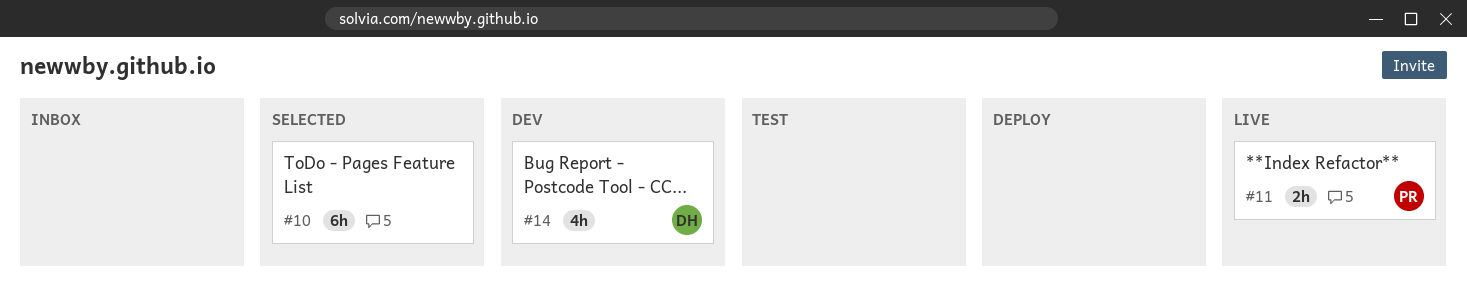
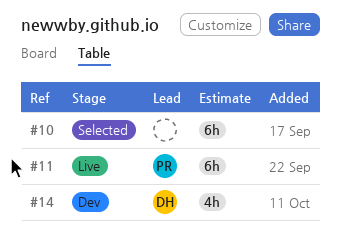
#11, estimate: 2h -> 6h

